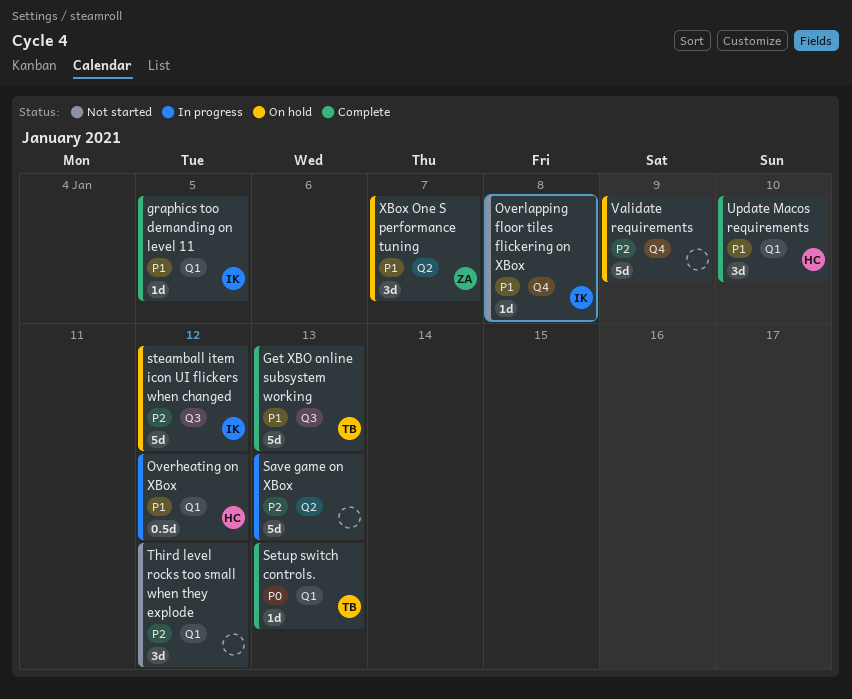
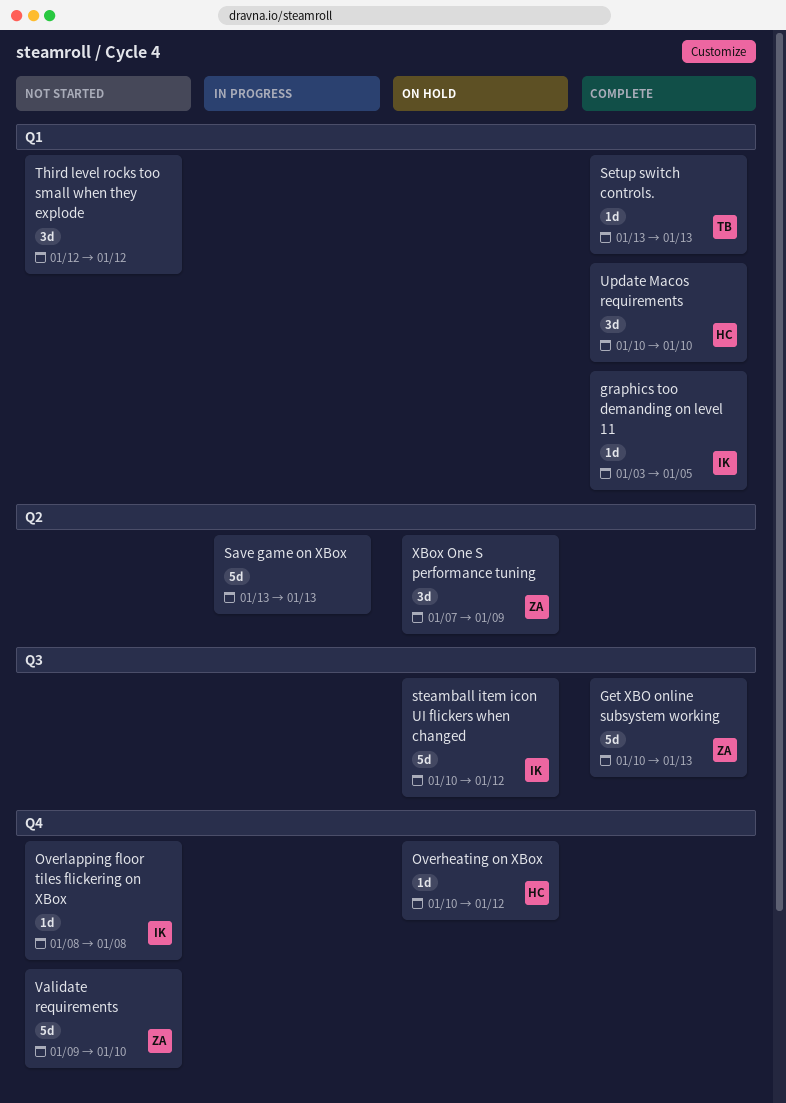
Get XBO online subsystem working, owner: TB -> ZA
Overheating on XBox, status: In progress -> On hold
Overheating on XBox, label: Q1 -> Q4
Overheating on XBox, estimate: 0.5d -> 1d
Validate requirements, status: On hold -> Not started
Validate requirements, owner: none -> ZA
Validate requirements, due: Jan 9 -> Jan 10
XBox One S performance tuning, due: Jan 7 -> Jan 9

